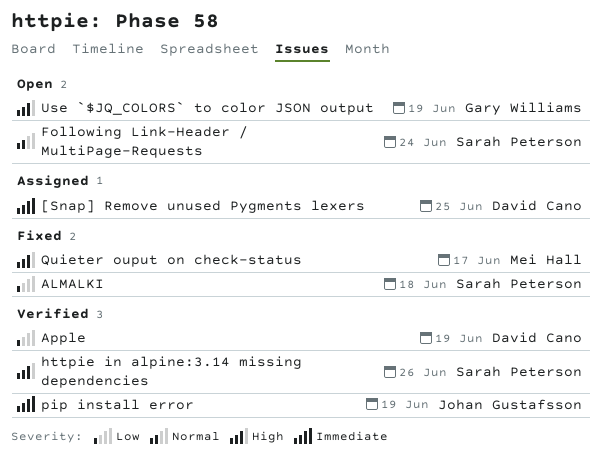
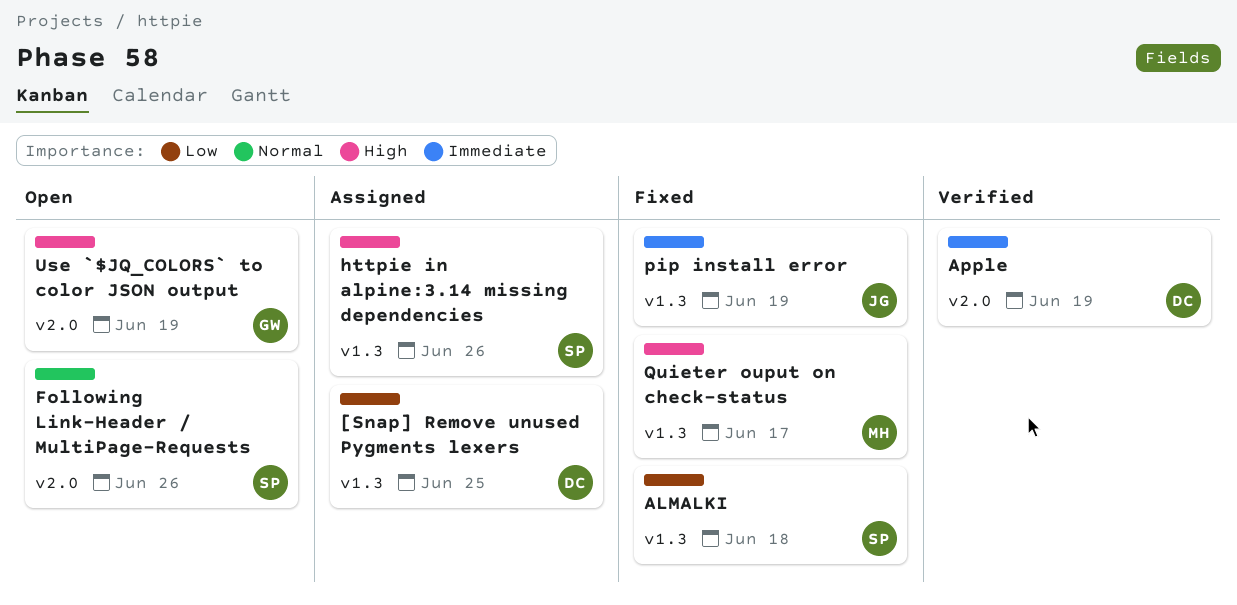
[Snap] Remove unused Pygments lexers, priority: Immediate -> Low
Apple, priority: Low -> Immediate
Following Link-Header / MultiPage-Requests, due: Jun 24 -> Jun 26
httpie in alpine:3.14 missing dependencies, status: Verified -> Assigned
pip install error, status: Verified -> Fixed

